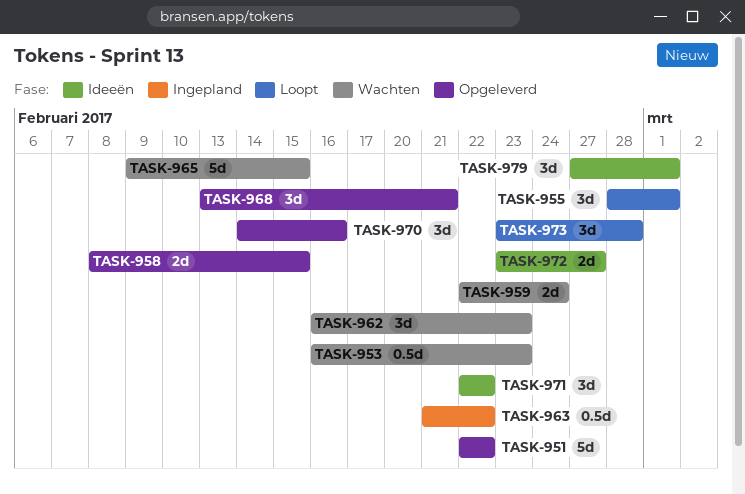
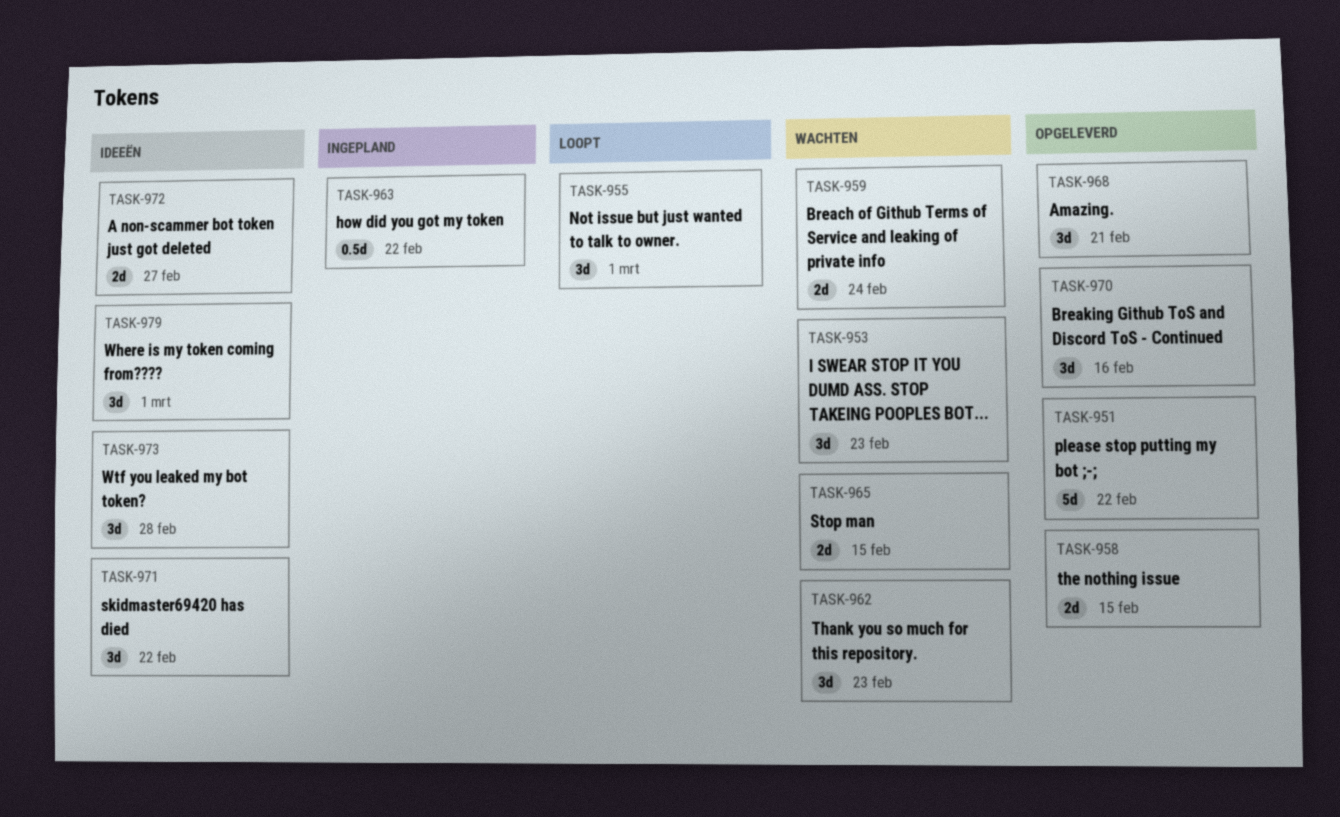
TASK-953, estimate: 0.5d -> 3d
TASK-965, estimate: 5d -> 2d
TASK-973, status: Loopt -> Ideeën

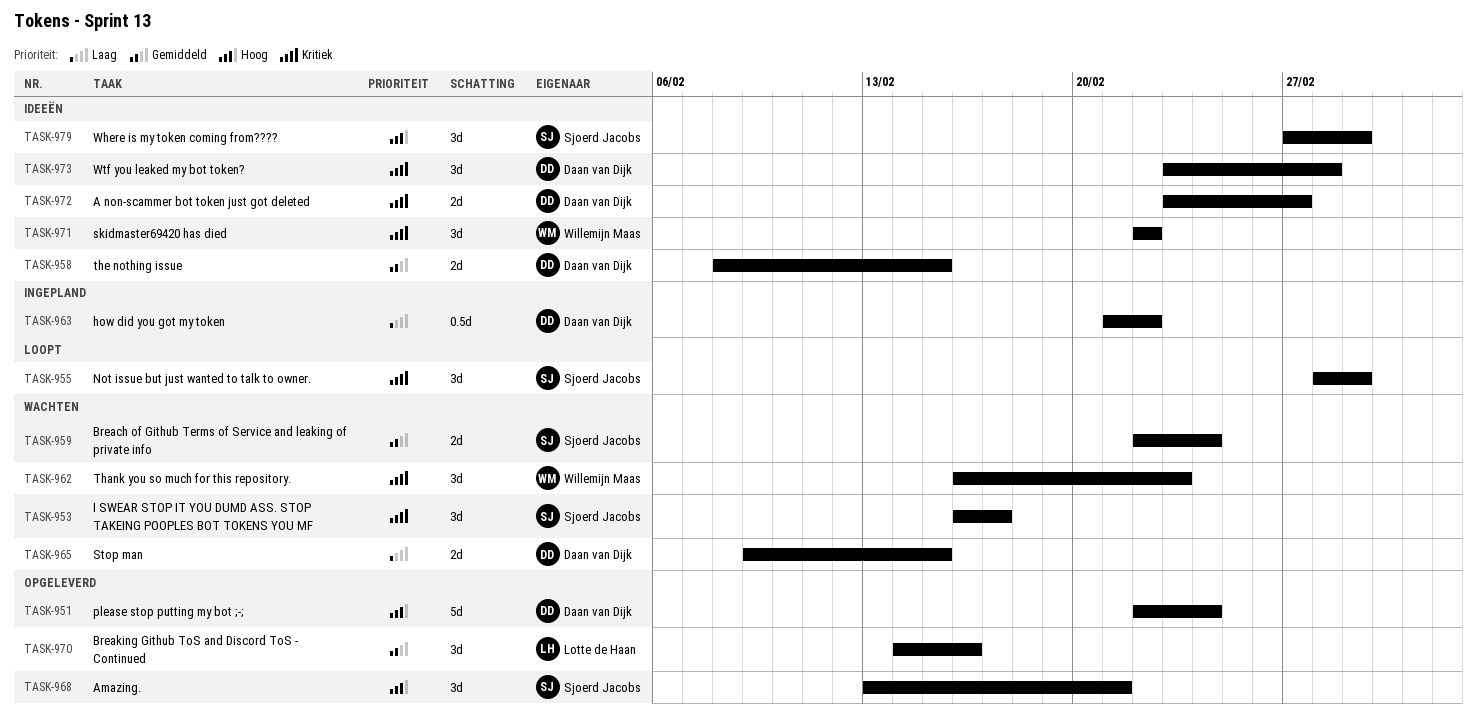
TASK-951, due: Feb 22 -> Feb 24
TASK-953, due: Feb 23 -> Feb 17
TASK-958, status: Opgeleverd -> Ideeën

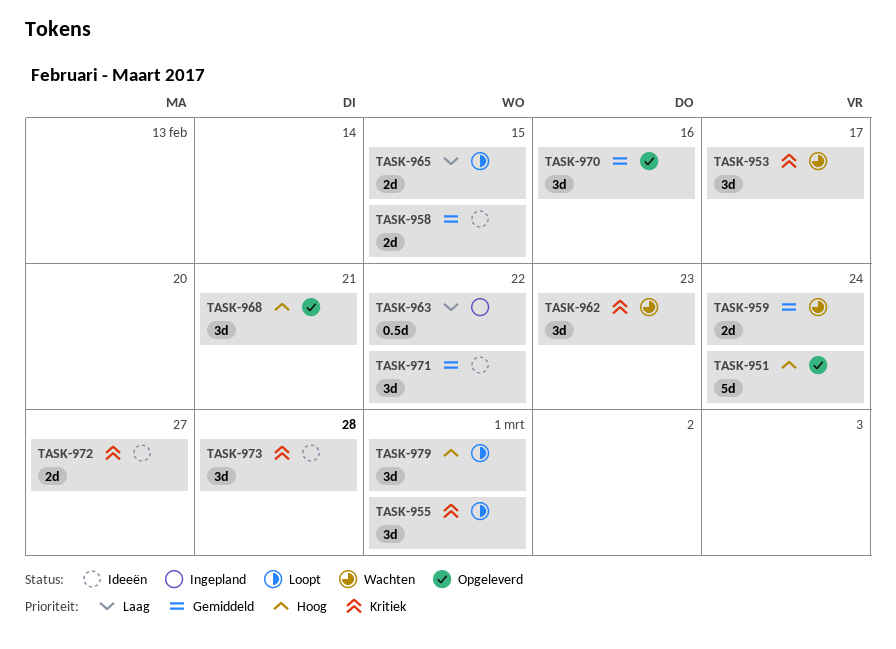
TASK-965, status: Wachten -> Loopt
TASK-971, priority: Kritiek -> Gemiddeld
TASK-979, status: Ideeën -> Loopt

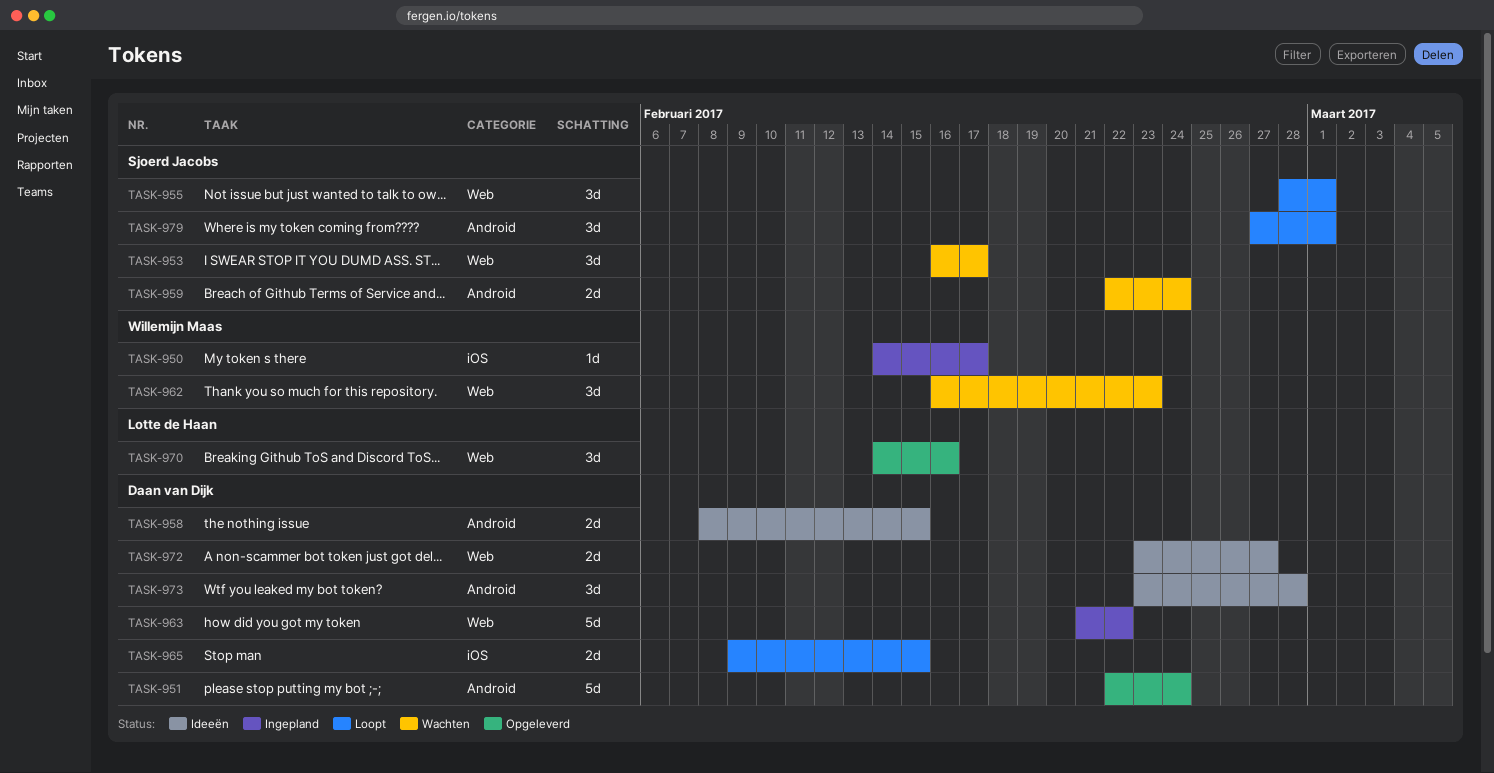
TASK-950: none -> present
TASK-963, estimate: 0.5d -> 5d
TASK-968: present -> none
TASK-971: present -> none

